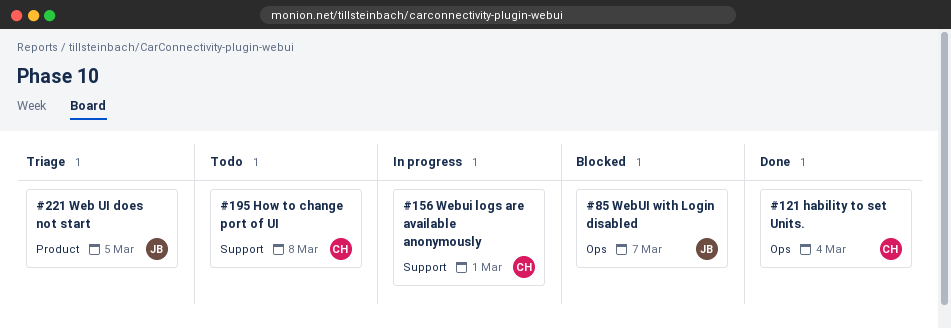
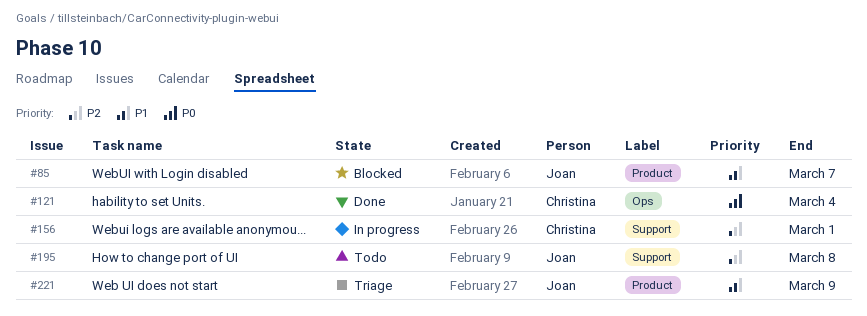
#85, label: Ops -> Product
#195, owner: Christina -> Joan
#221, due: Mar 5 -> Mar 9

